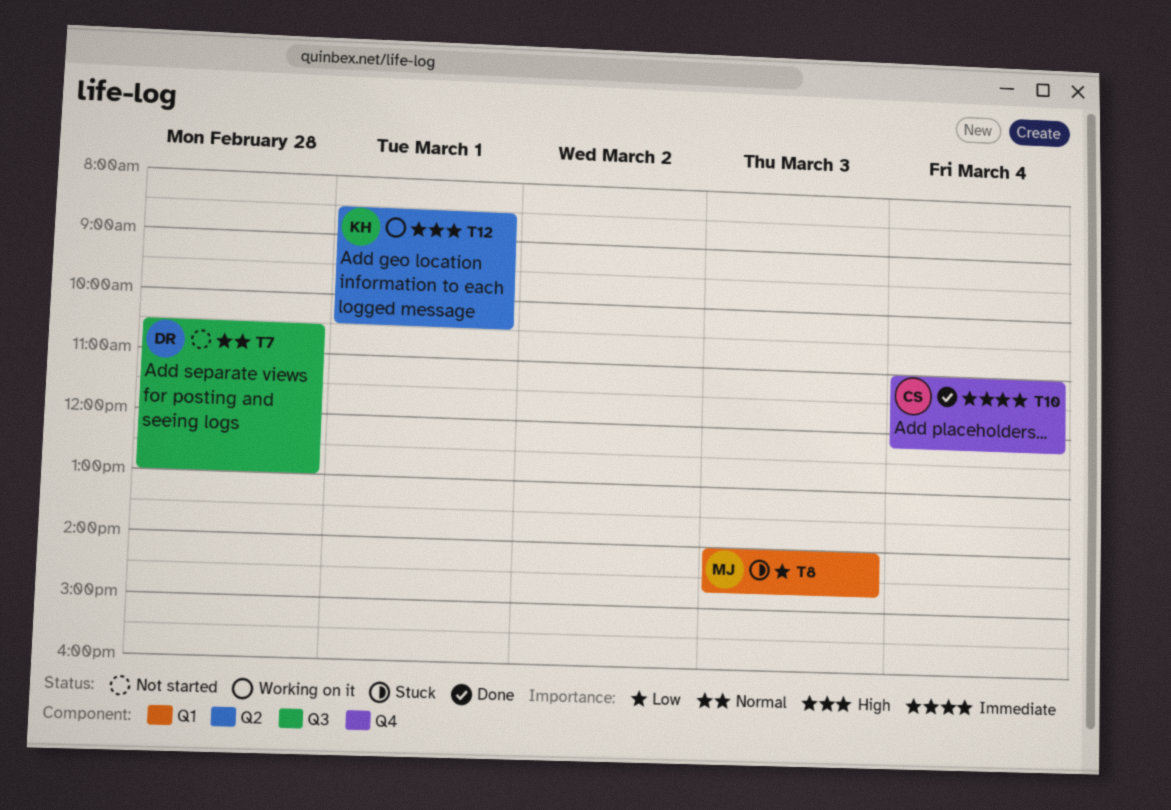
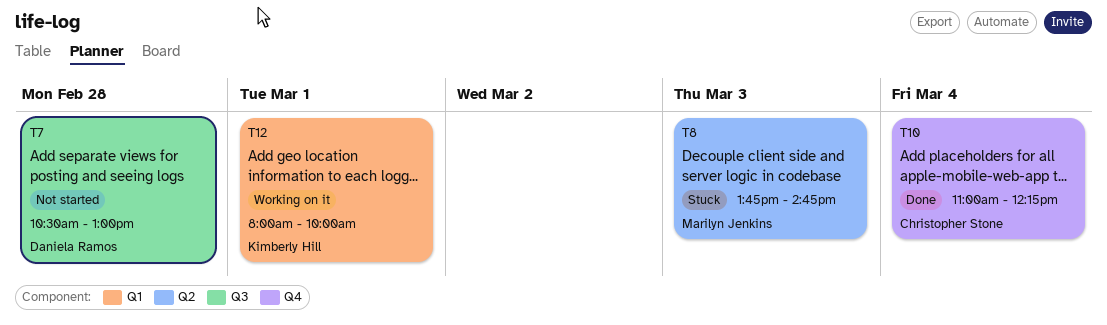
T8, label: Q1 -> Q2
T8, begins: 14:00 -> 13:45
T12, label: Q2 -> Q1
T12, begins: 08:30 -> 08:00
T12, ends: 10:30 -> 10:00

